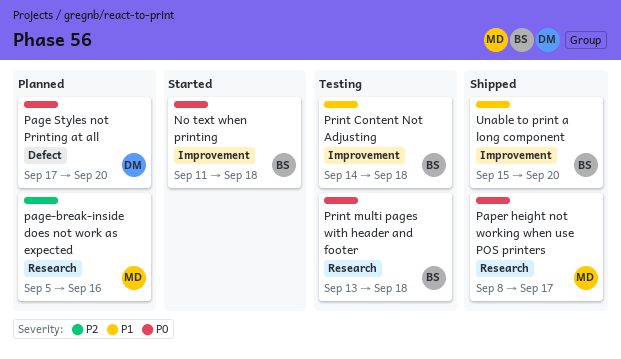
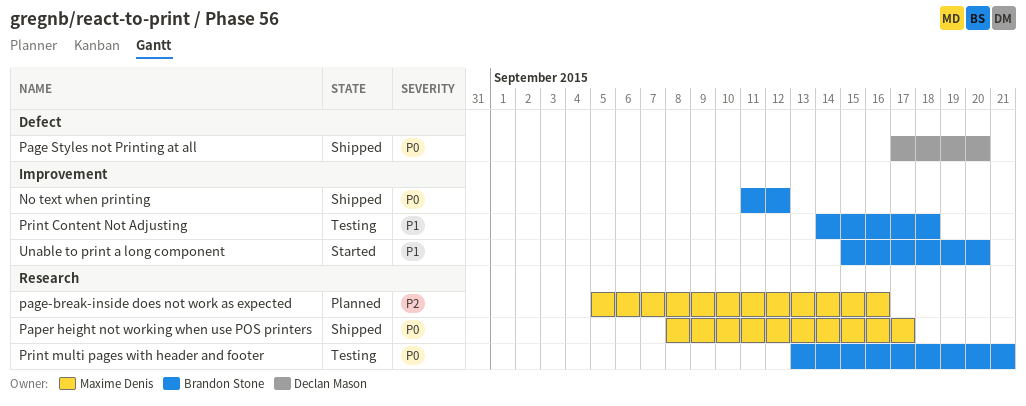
No text when printing, status: Started -> Shipped
No text when printing, due: Sep 18 -> Sep 12
Page Styles not Printing at all, status: Planned -> Shipped
Print multi pages with header and footer, due: Sep 18 -> Sep 21
Unable to print a long component, status: Shipped -> Started

